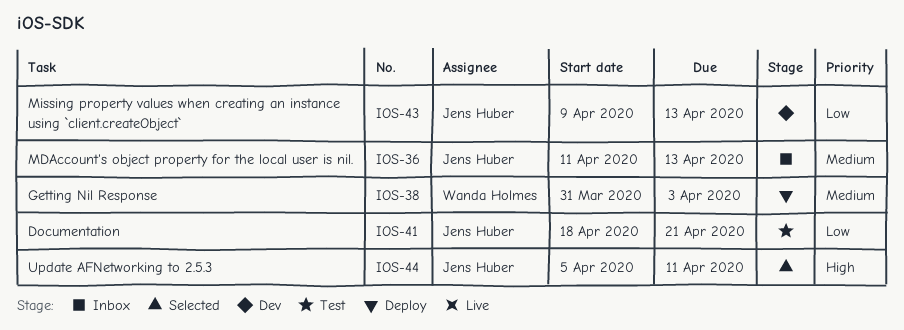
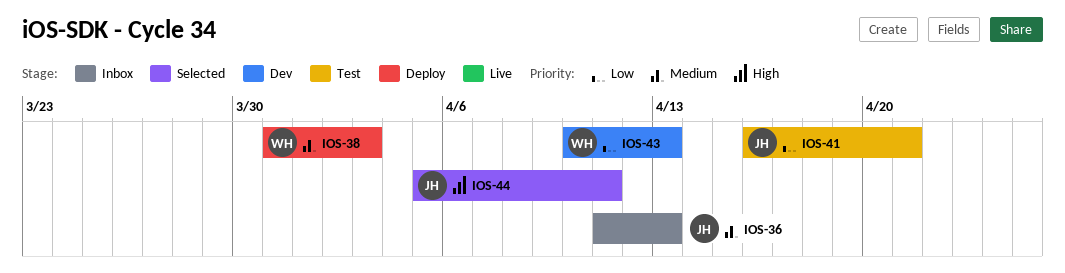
IOS-41, start: Apr 18 -> Apr 16
IOS-43, owner: Jens Huber -> Wanda Holmes
IOS-43, start: Apr 9 -> Apr 10

